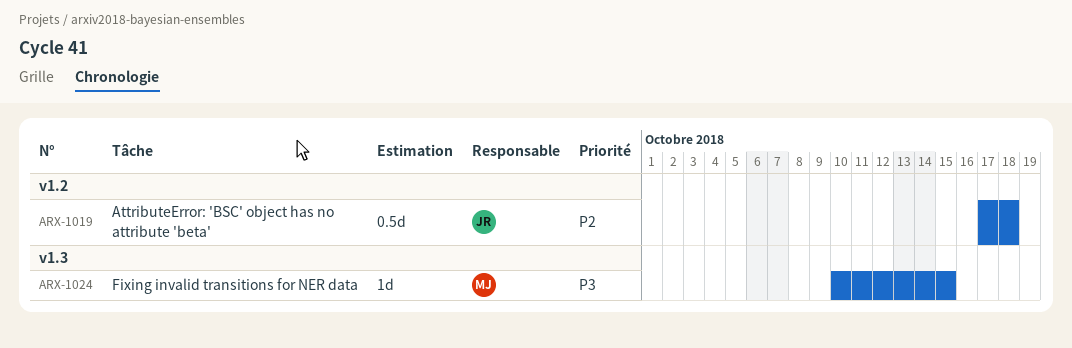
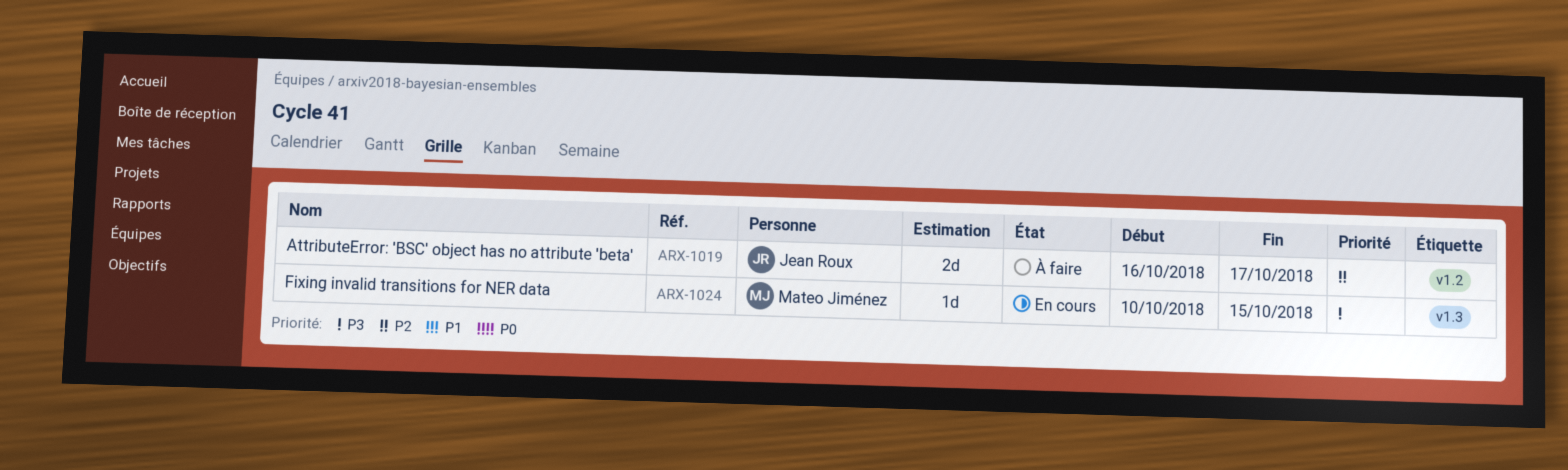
ARX-1019, estimate: 0.5d -> 2d
ARX-1019, start: Oct 17 -> Oct 16
ARX-1019, due: Oct 18 -> Oct 17

